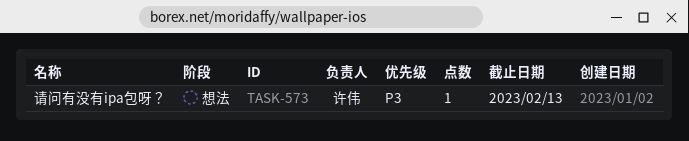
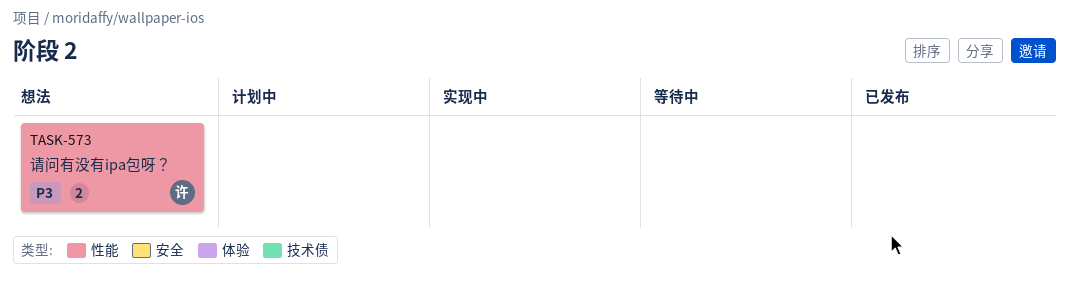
TASK-573, estimate: 1 -> 2

